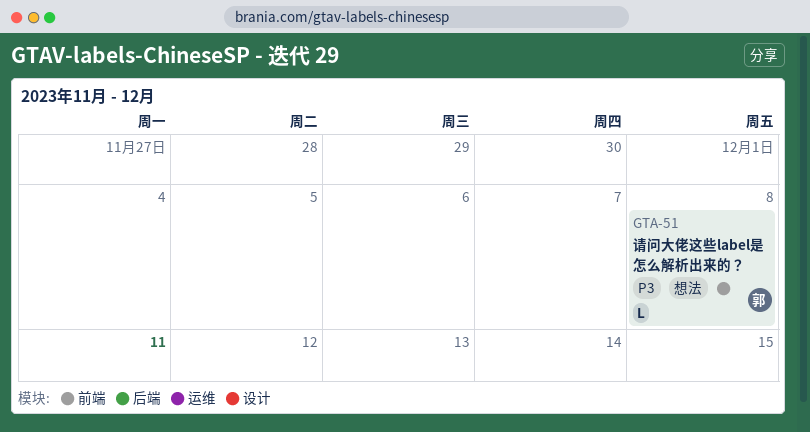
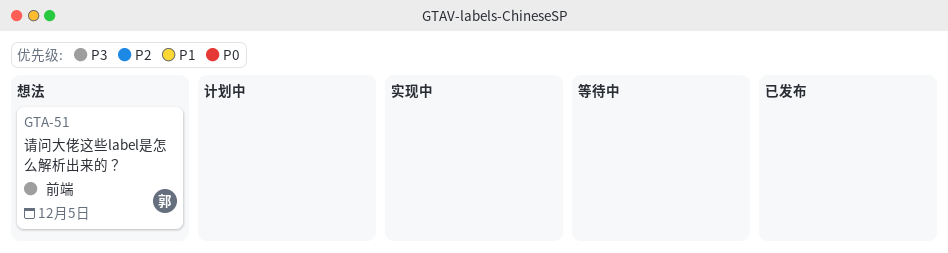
GTA-51, due: Dec 8 -> Dec 5

